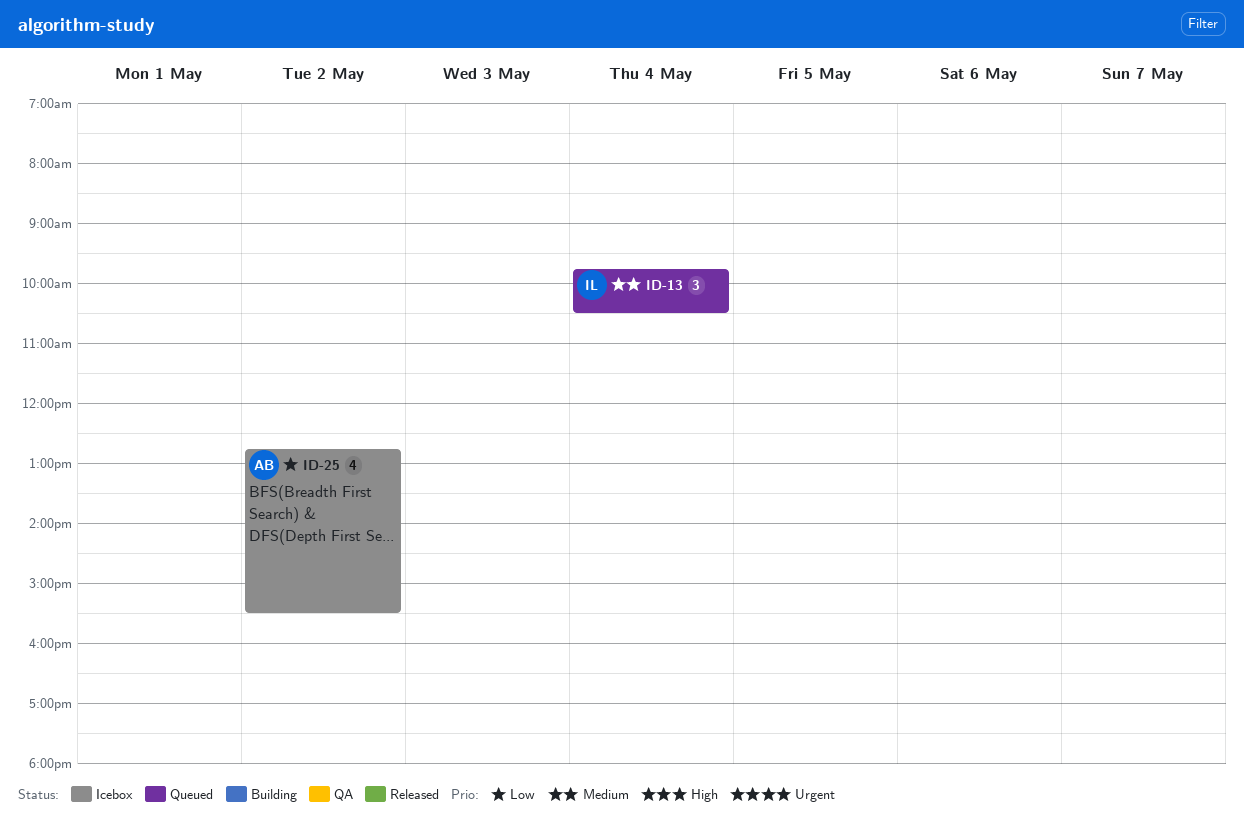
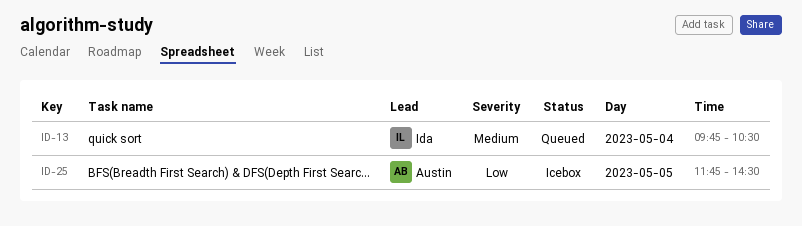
ID-25, day: May 2 -> May 5
ID-25, begins: 12:45 -> 11:45
ID-25, ends: 15:30 -> 14:30

